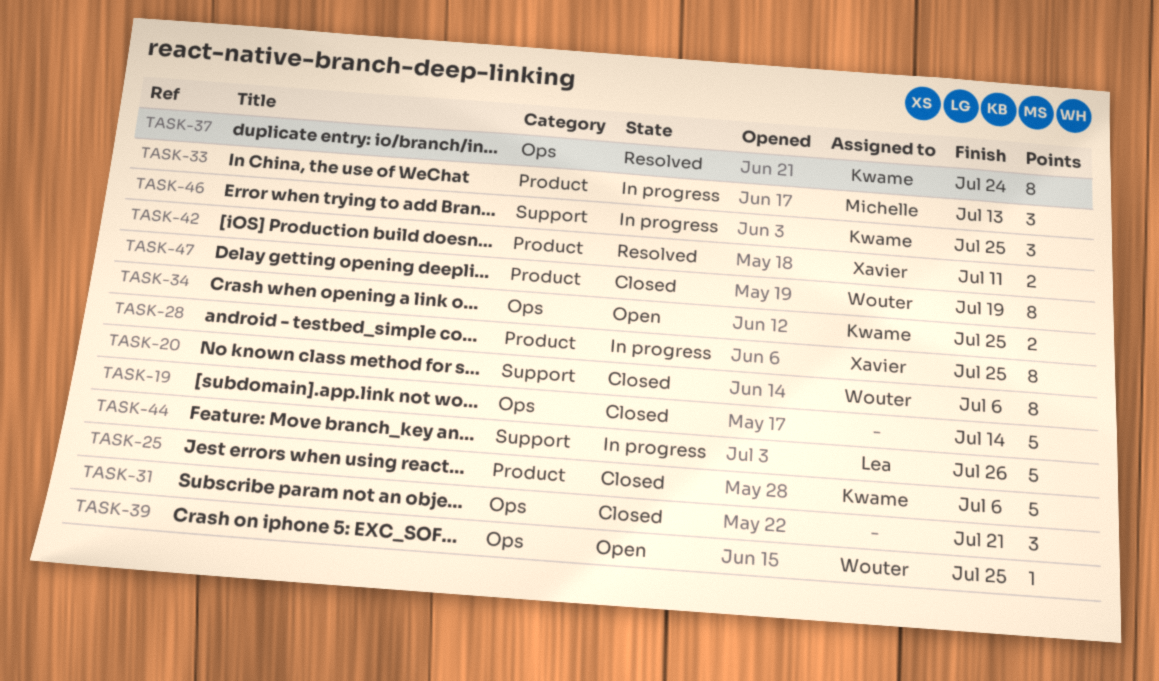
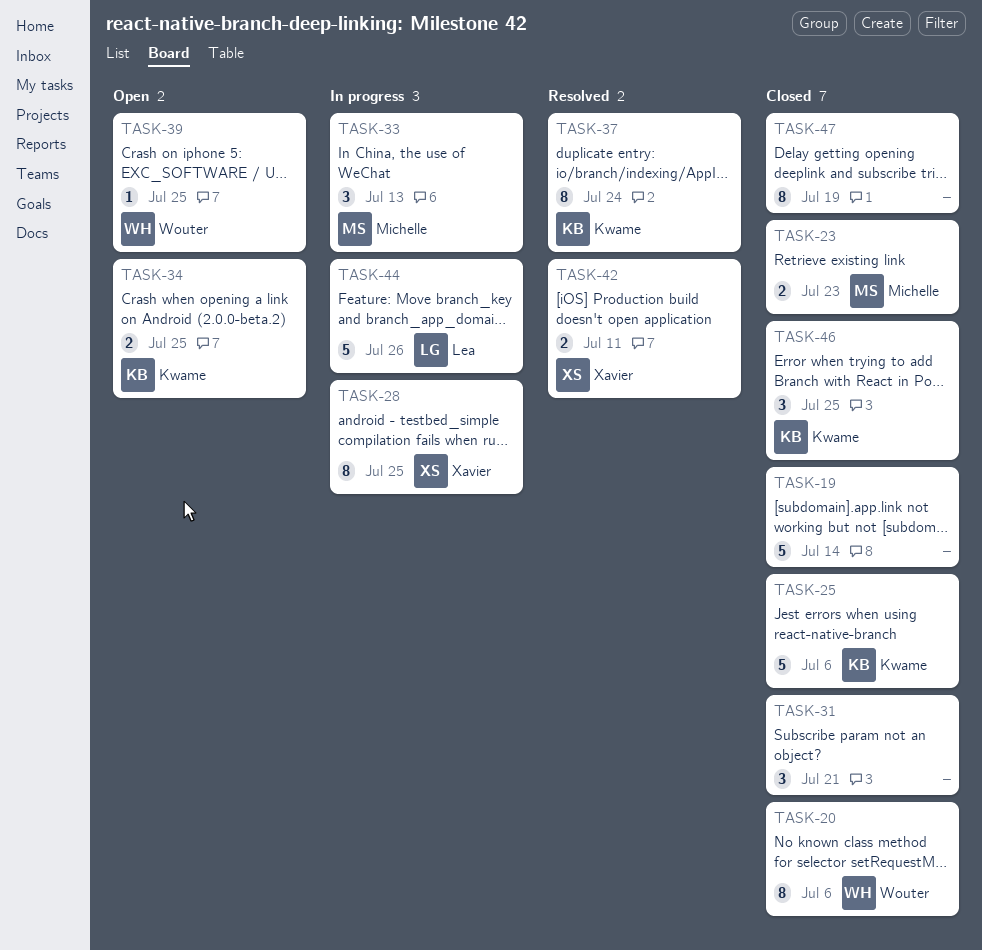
TASK-23: none -> present
TASK-46, status: In progress -> Closed
TASK-47, owner: Wouter -> none

